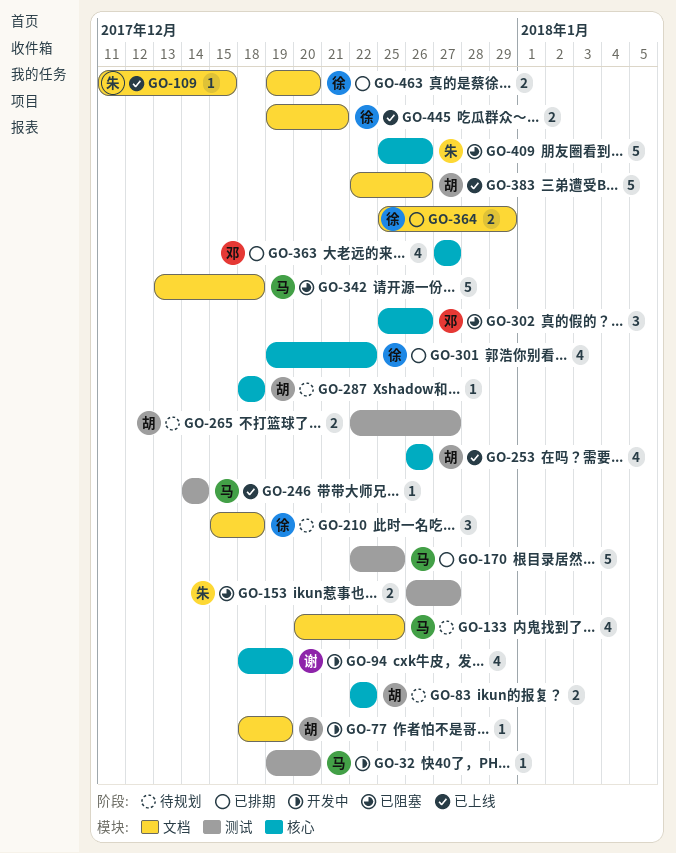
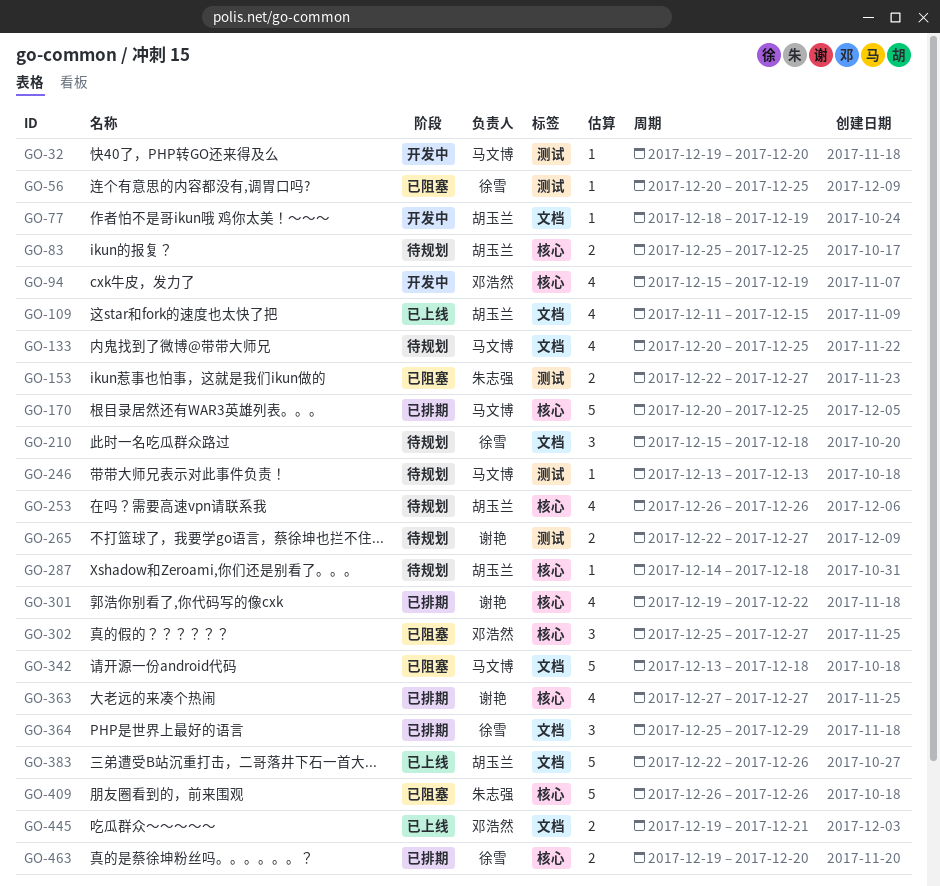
GO-56: none -> present
GO-83, start: Dec 22 -> Dec 25
GO-83, due: Dec 22 -> Dec 25
GO-94, owner: 谢艳 -> 邓浩然
GO-94, start: Dec 18 -> Dec 15
GO-109, owner: 朱志强 -> 胡玉兰
GO-109, estimate: 1 -> 4
GO-153, start: Dec 26 -> Dec 22
GO-170, label: 测试 -> 核心
GO-170, start: Dec 22 -> Dec 20
GO-246, status: 已上线 -> 待规划
GO-246, start: Dec 14 -> Dec 13
GO-246, due: Dec 14 -> Dec 13
GO-253, status: 已上线 -> 待规划
GO-265, owner: 胡玉兰 -> 谢艳
GO-287, start: Dec 18 -> Dec 14
GO-301, owner: 徐雪 -> 谢艳
GO-302, due: Dec 26 -> Dec 27
GO-363, owner: 邓浩然 -> 谢艳
GO-364, estimate: 2 -> 3
GO-409, start: Dec 25 -> Dec 26
GO-445, owner: 徐雪 -> 邓浩然
GO-463, label: 文档 -> 核心

